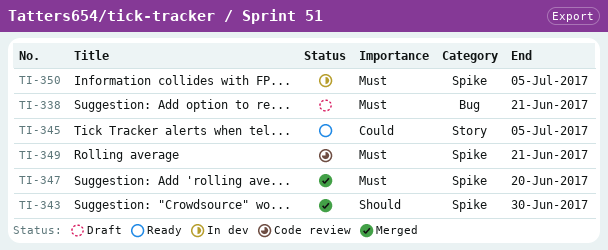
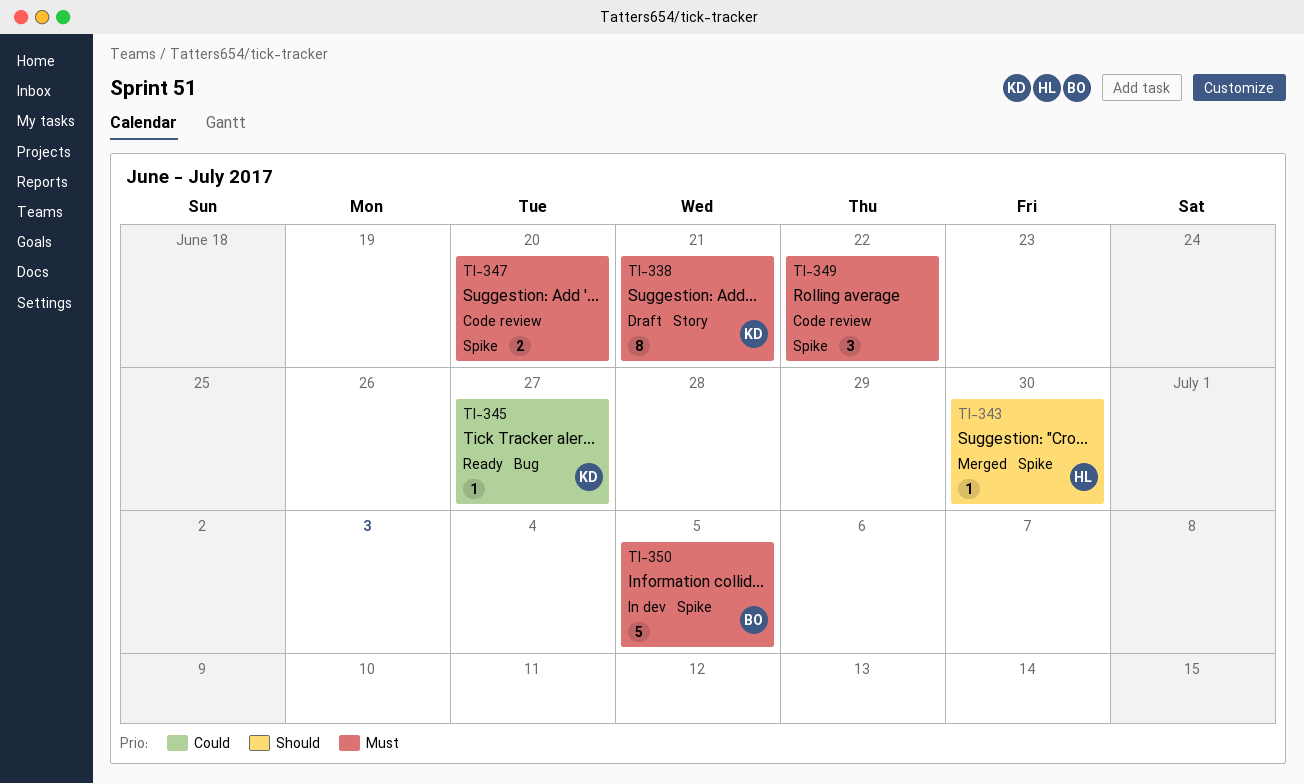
TI-338, label: Bug -> Story
TI-345, label: Story -> Bug
TI-345, due: Jul 5 -> Jun 27
TI-347, status: Merged -> Code review
TI-349, due: Jun 21 -> Jun 22

